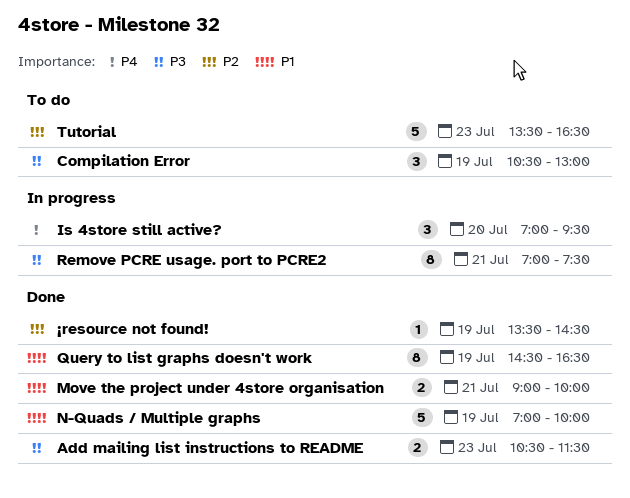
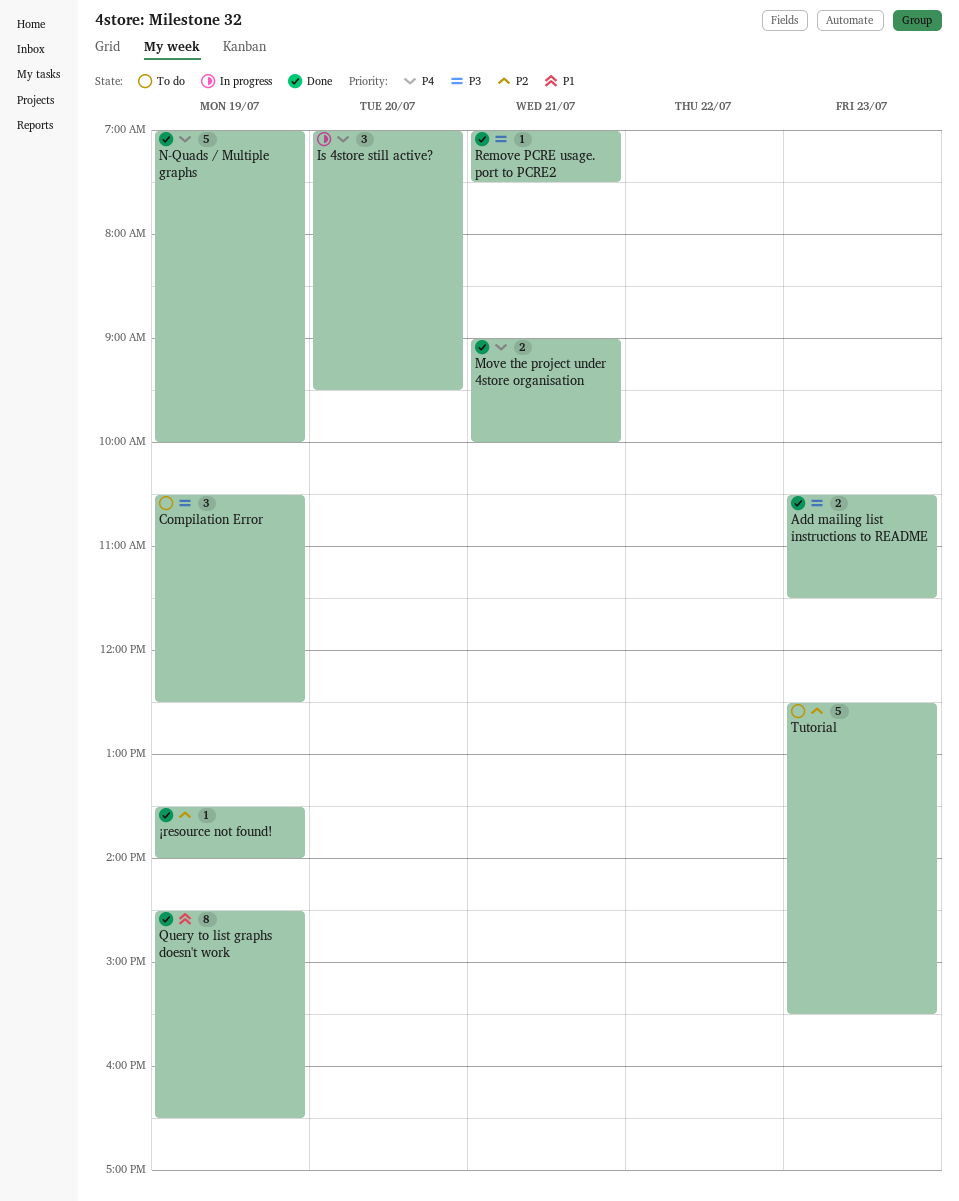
Compilation Error, ends: 13:00 -> 12:30
Move the project under 4store organisation, priority: P1 -> P4
N-Quads / Multiple graphs, priority: P1 -> P4
Remove PCRE usage. port to PCRE2, status: In progress -> Done
Remove PCRE usage. port to PCRE2, estimate: 8 -> 1
Tutorial, begins: 13:30 -> 12:30
Tutorial, ends: 16:30 -> 15:30
¡resource not found!, ends: 14:30 -> 14:00

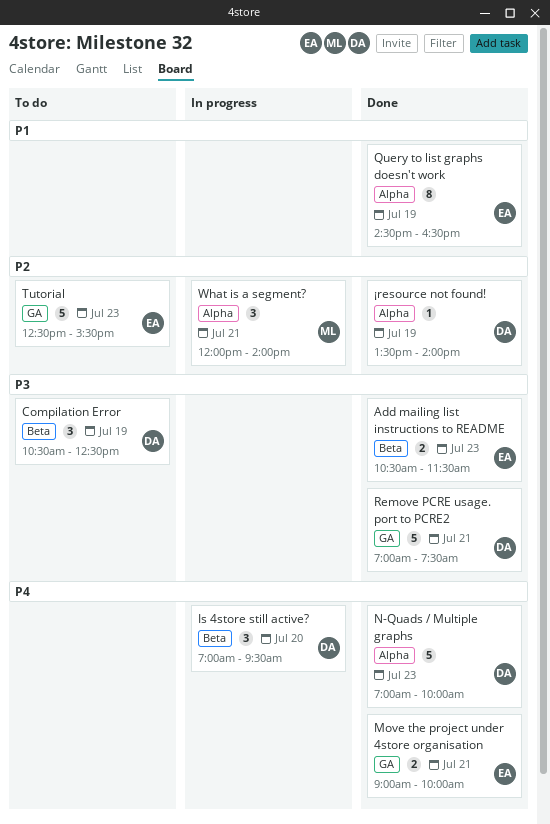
N-Quads / Multiple graphs, day: Jul 19 -> Jul 23
Remove PCRE usage. port to PCRE2, estimate: 1 -> 5
What is a segment?: none -> present

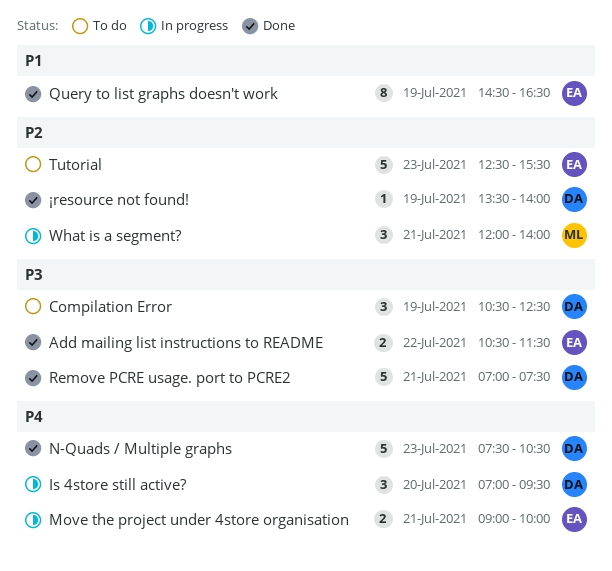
Add mailing list instructions to README, day: Jul 23 -> Jul 22
Move the project under 4store organisation, status: Done -> In progress
N-Quads / Multiple graphs, begins: 07:00 -> 07:30
N-Quads / Multiple graphs, ends: 10:00 -> 10:30

